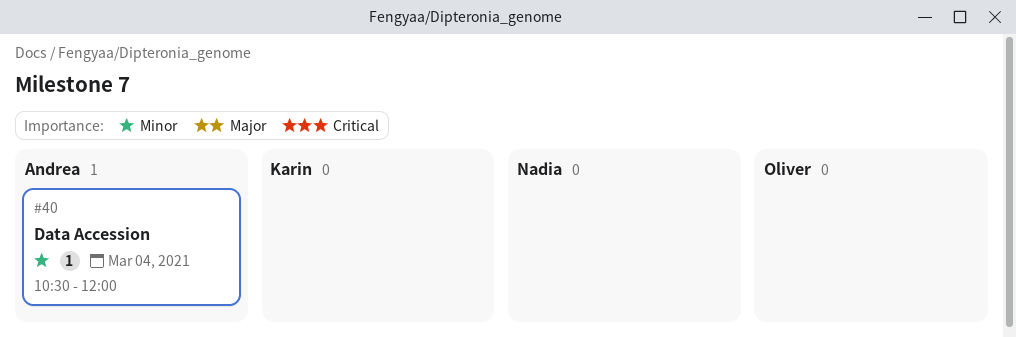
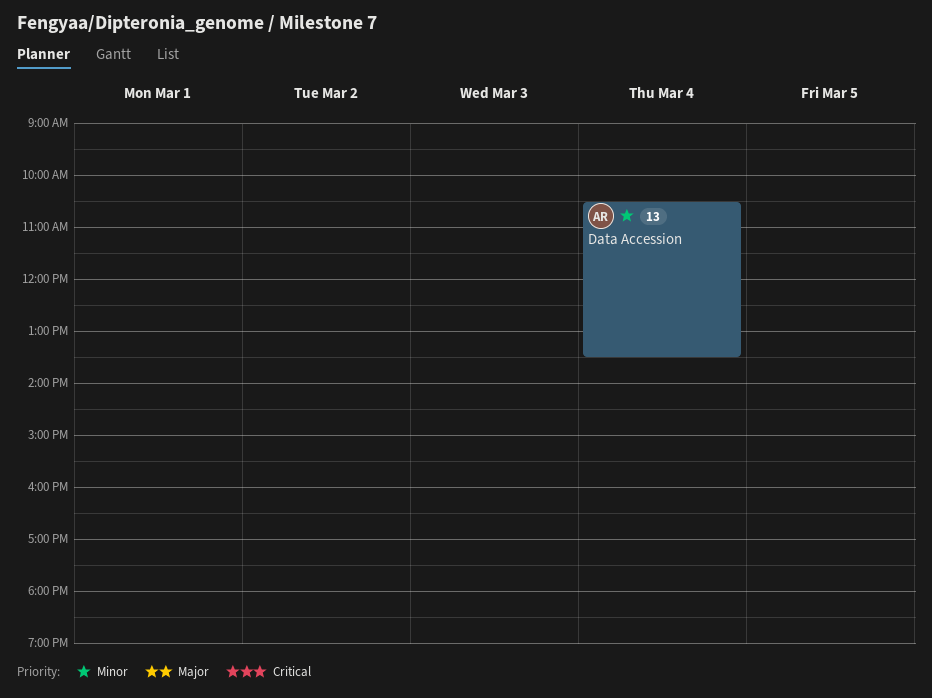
Data Accession, estimate: 1 -> 13
Data Accession, ends: 12:00 -> 13:30

